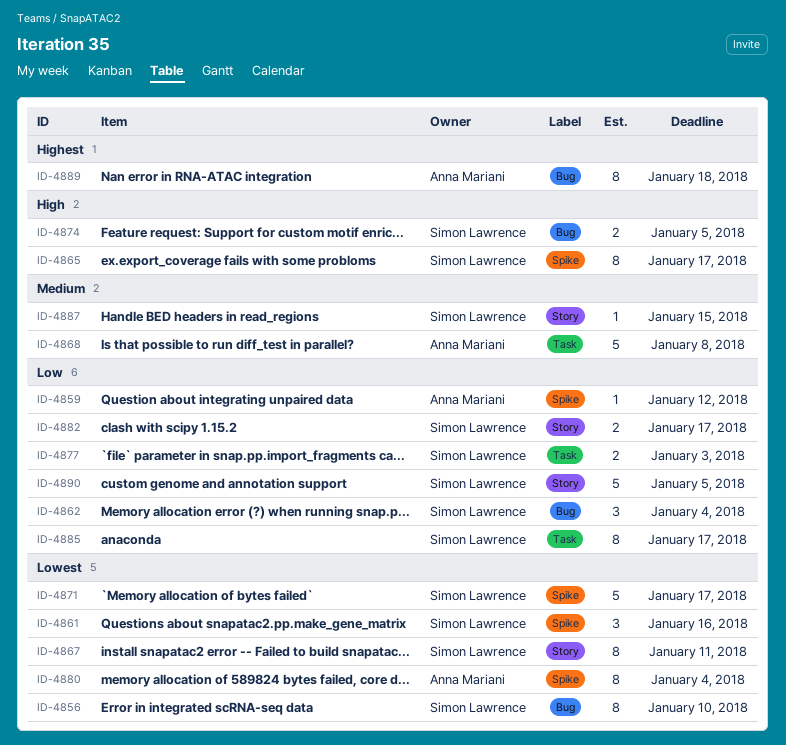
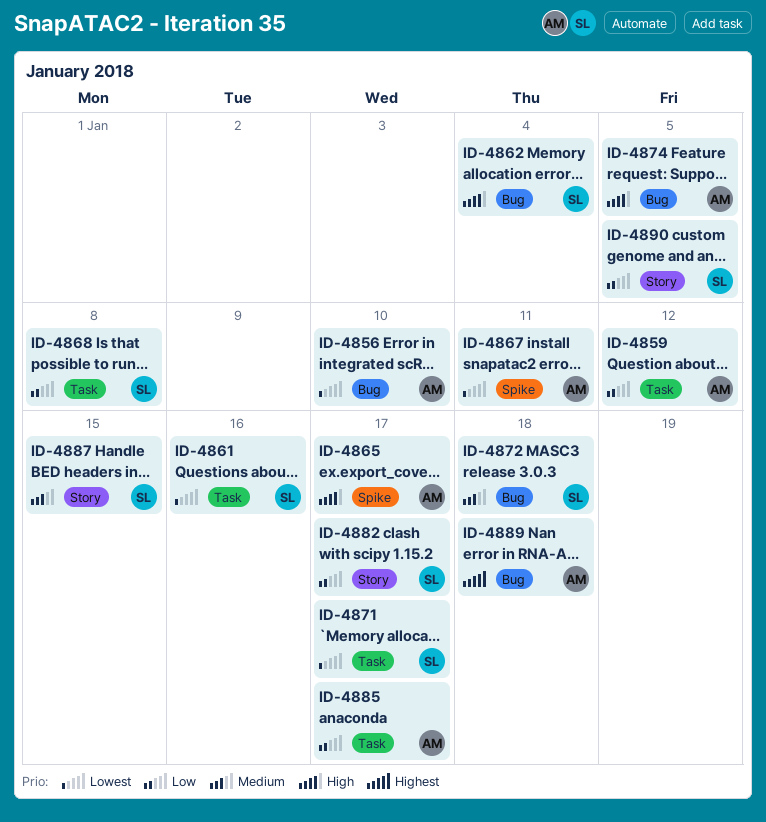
ID-4856, owner: Simon Lawrence -> Anna Mariani
ID-4859, label: Spike -> Task
ID-4861, label: Spike -> Task
ID-4862, priority: Low -> High
ID-4865, owner: Simon Lawrence -> Anna Mariani
ID-4867, owner: Simon Lawrence -> Anna Mariani
ID-4867, label: Story -> Spike
ID-4868, owner: Anna Mariani -> Simon Lawrence
ID-4868, priority: Medium -> Low
ID-4871, label: Spike -> Task
ID-4872: none -> present
ID-4874, owner: Simon Lawrence -> Anna Mariani
ID-4877: present -> none
ID-4880: present -> none
ID-4885, owner: Simon Lawrence -> Anna Mariani

